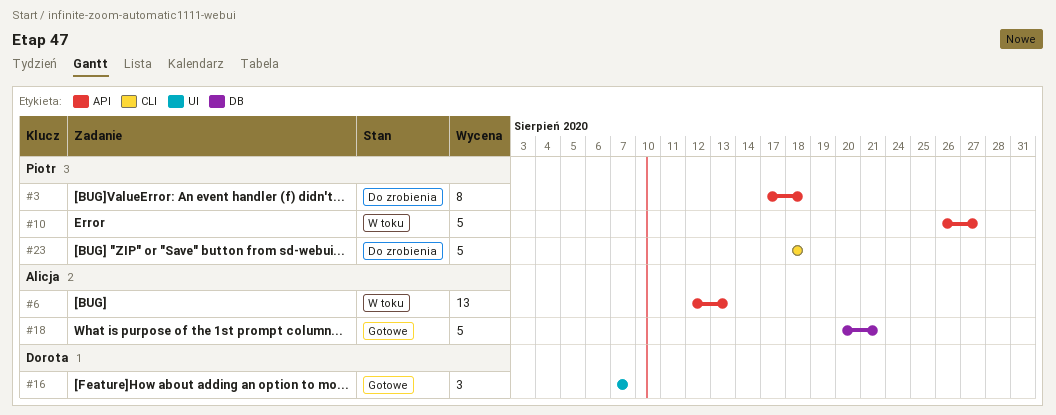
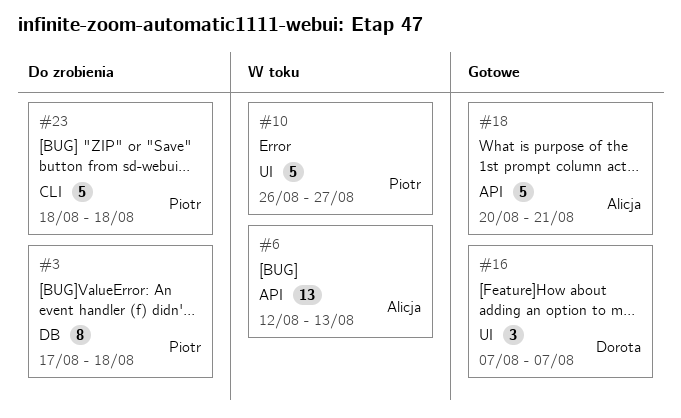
#3, label: API -> DB
#10, label: API -> UI
#18, label: DB -> API

